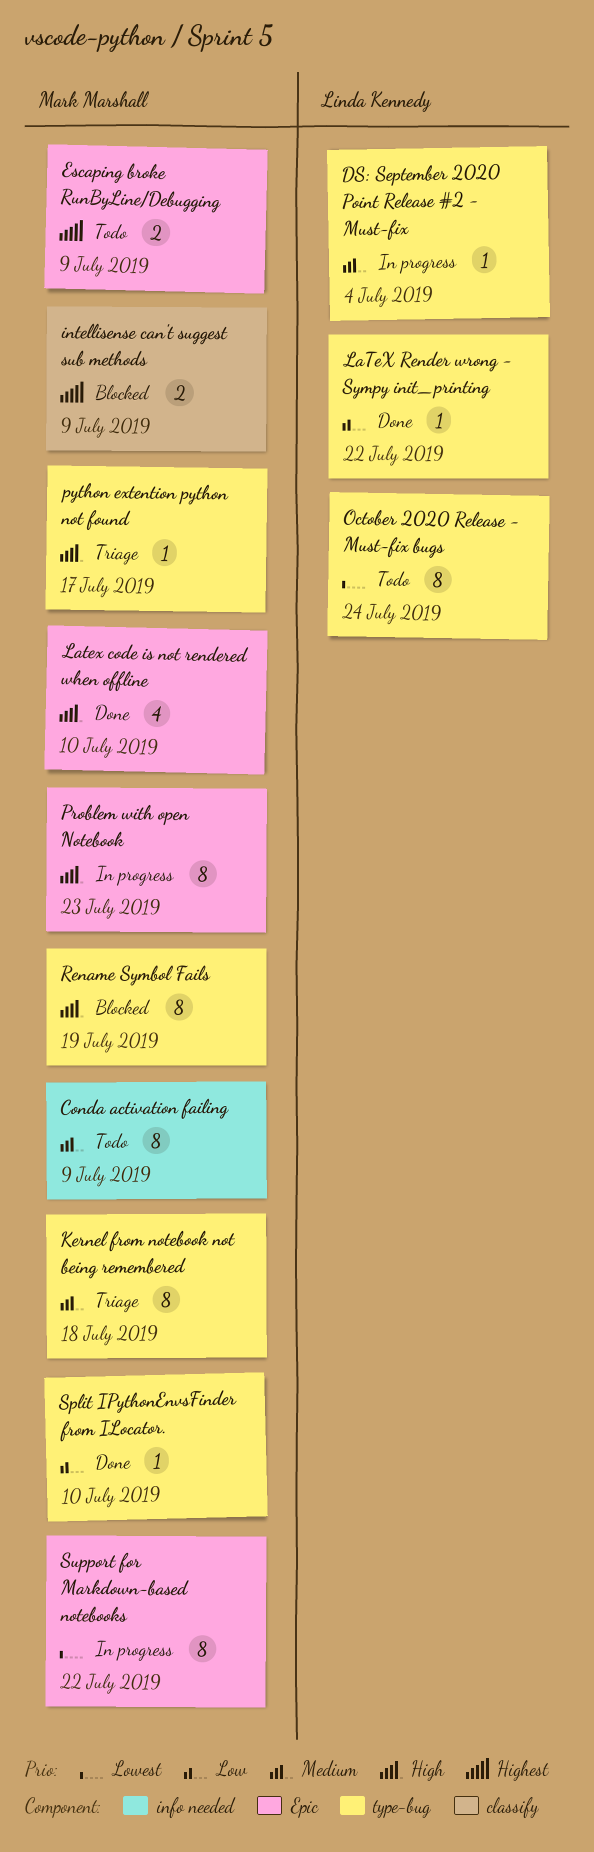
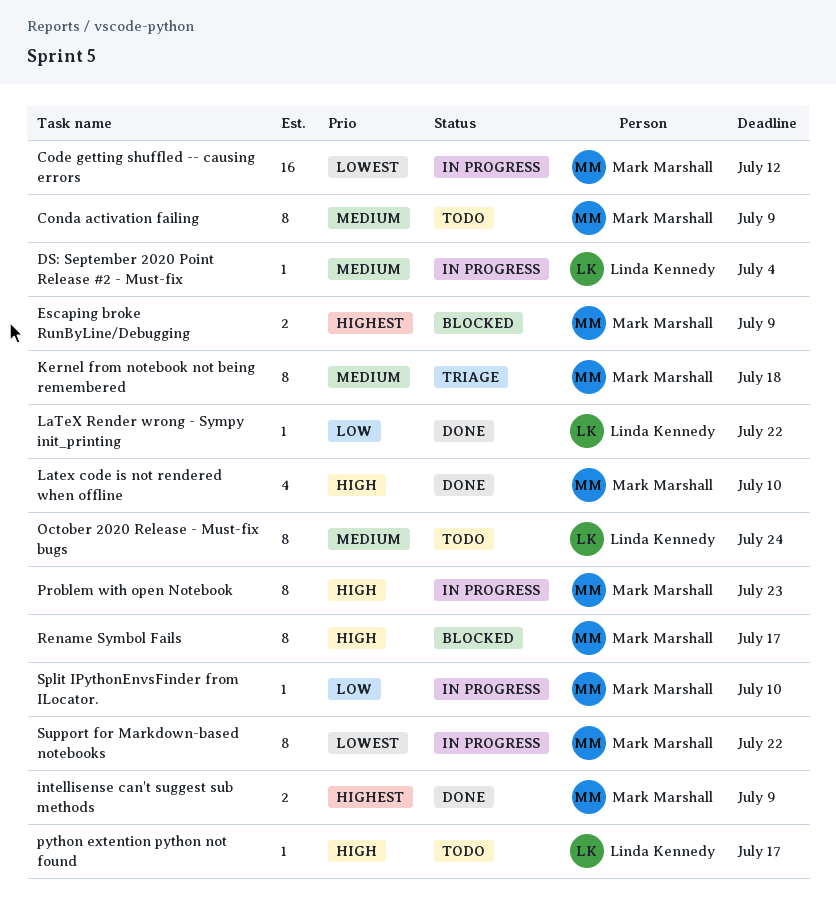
Code getting shuffled -- causing errors: none -> present
Escaping broke RunByLine/Debugging, status: Todo -> Blocked
intellisense can't suggest sub methods, status: Blocked -> Done
October 2020 Release - Must-fix bugs, priority: Lowest -> Medium
python extention python not found, status: Triage -> Todo
python extention python not found, owner: Mark Marshall -> Linda Kennedy
Rename Symbol Fails, due: Jul 19 -> Jul 17
Split IPythonEnvsFinder from ILocator., status: Done -> In progress

